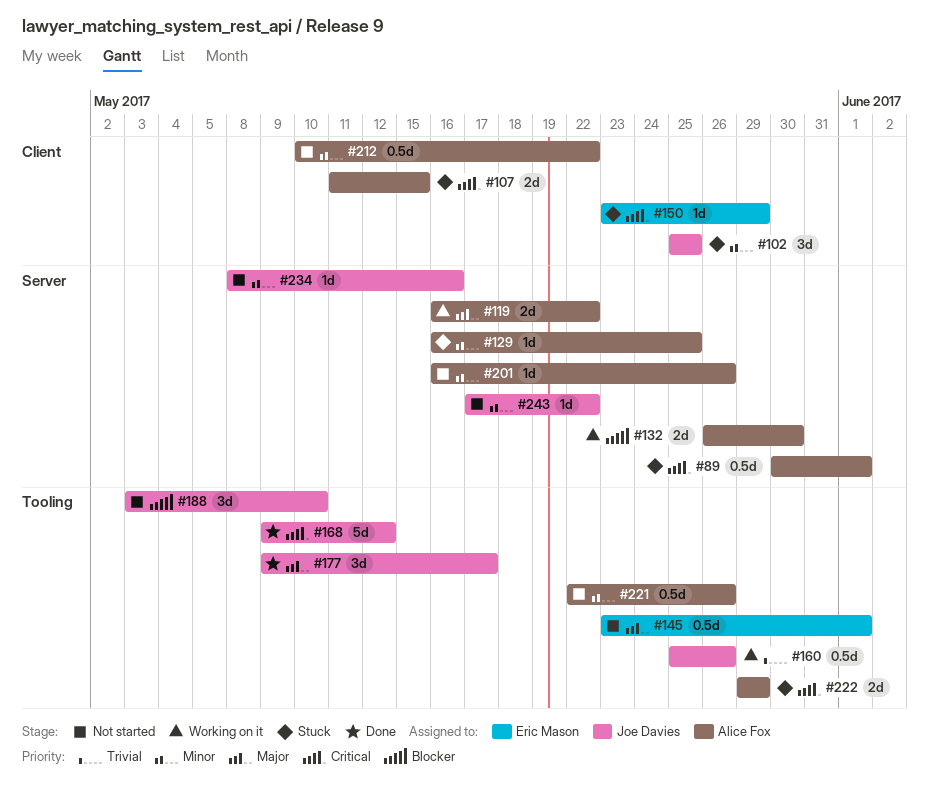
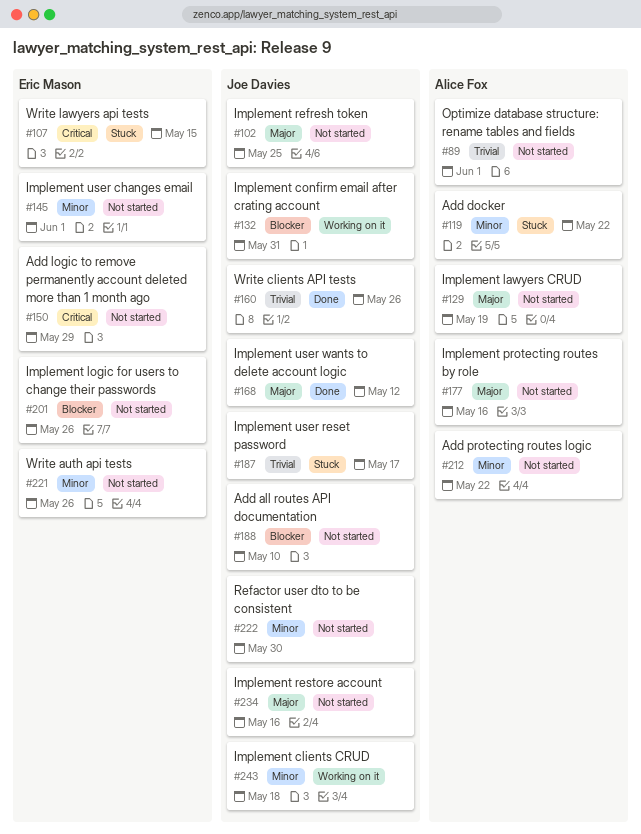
#89, status: Stuck -> Not started
#89, priority: Critical -> Trivial
#102, status: Stuck -> Not started
#102, priority: Minor -> Major
#107, owner: Alice Fox -> Eric Mason
#119, status: Working on it -> Stuck
#119, priority: Major -> Minor
#129, status: Stuck -> Not started
#129, priority: Minor -> Major
#129, due: May 25 -> May 19
#132, owner: Alice Fox -> Joe Davies
#132, due: May 30 -> May 31
#145, priority: Major -> Minor
#150, status: Stuck -> Not started
#160, status: Working on it -> Done
#168, priority: Critical -> Major
#177, status: Done -> Not started
#177, owner: Joe Davies -> Alice Fox
#177, due: May 17 -> May 16
#187: none -> present
#201, owner: Alice Fox -> Eric Mason
#201, priority: Minor -> Blocker
#221, owner: Alice Fox -> Eric Mason
#222, status: Stuck -> Not started
#222, owner: Alice Fox -> Joe Davies
#222, priority: Critical -> Minor
#222, due: May 29 -> May 30
#234, priority: Minor -> Major
#243, status: Not started -> Working on it
#243, due: May 22 -> May 18

